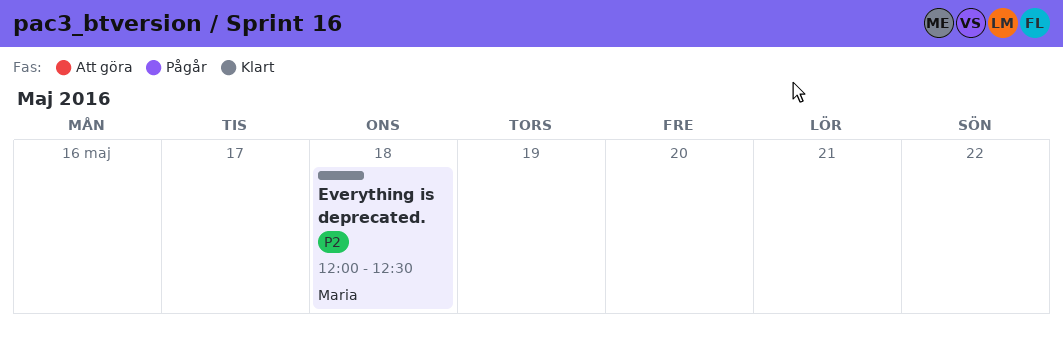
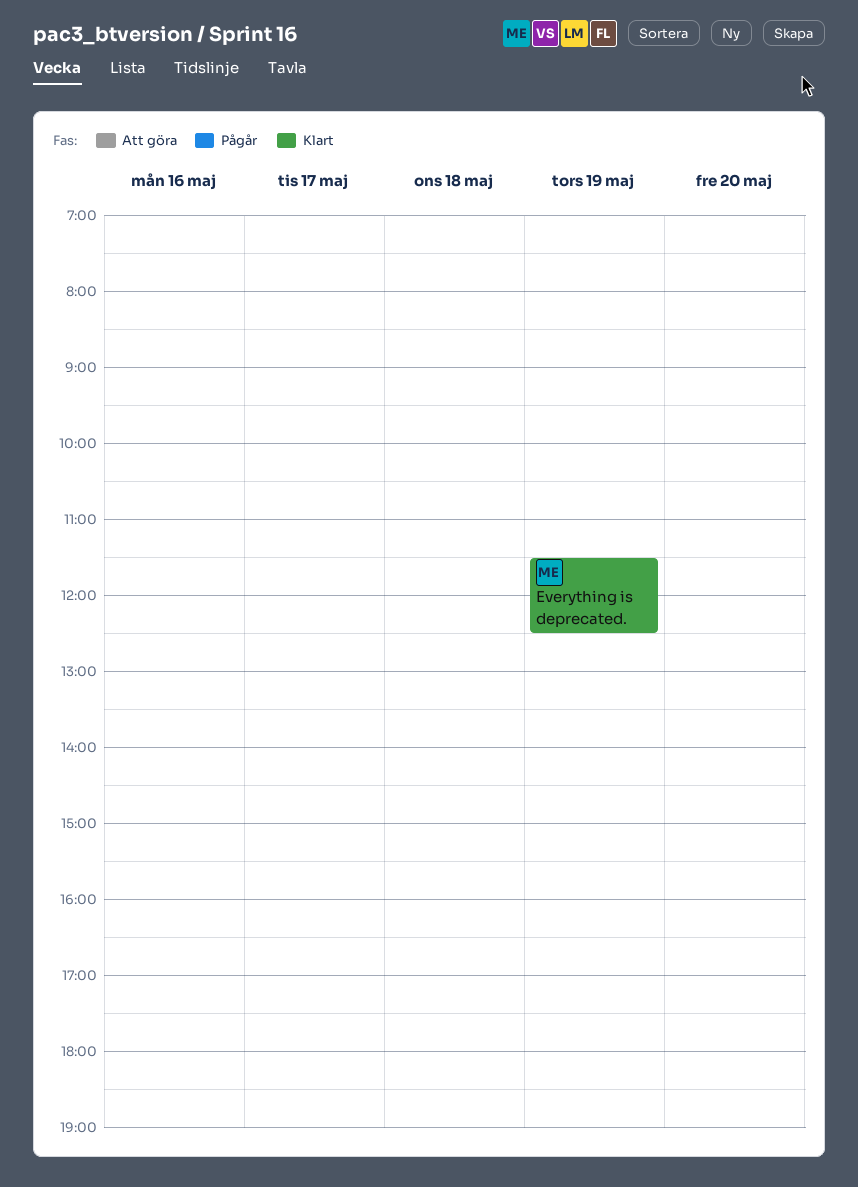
Everything is deprecated., day: May 18 -> May 19
Everything is deprecated., begins: 12:00 -> 11:30

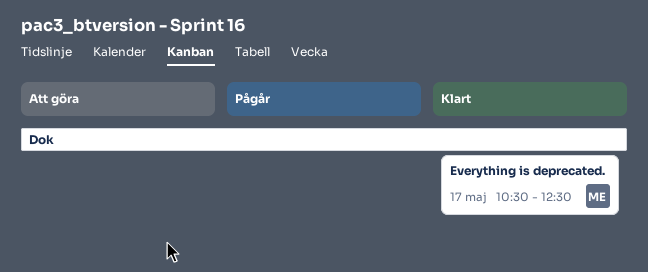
Everything is deprecated., day: May 19 -> May 17
Everything is deprecated., begins: 11:30 -> 10:30

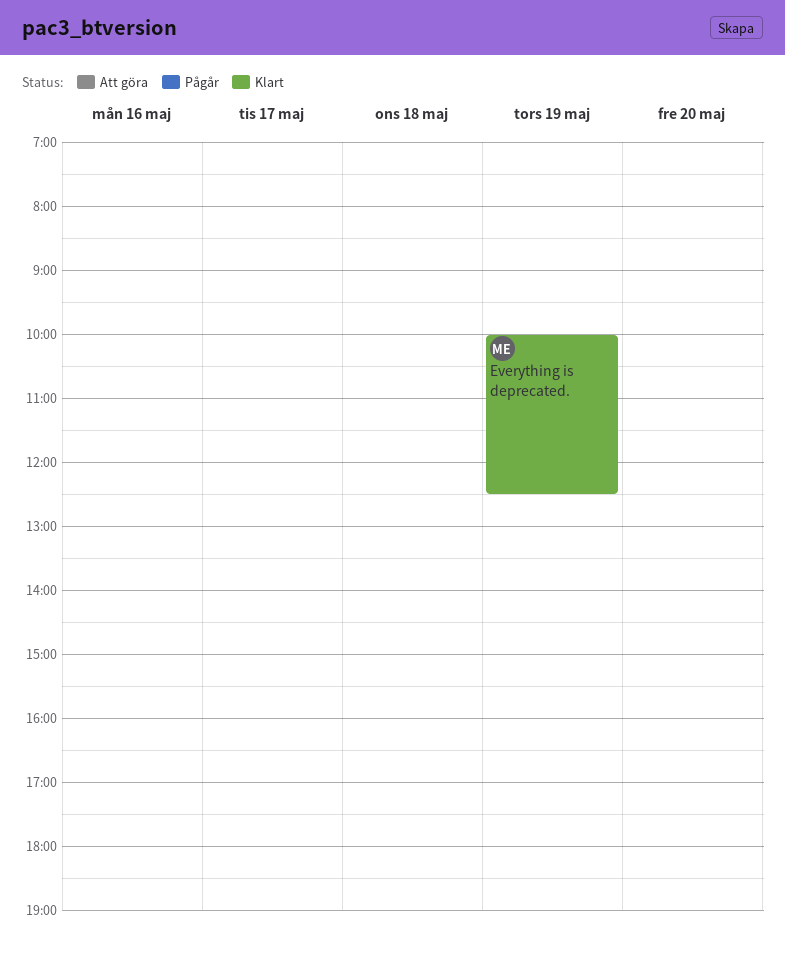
Everything is deprecated., day: May 17 -> May 19
Everything is deprecated., begins: 10:30 -> 10:00

